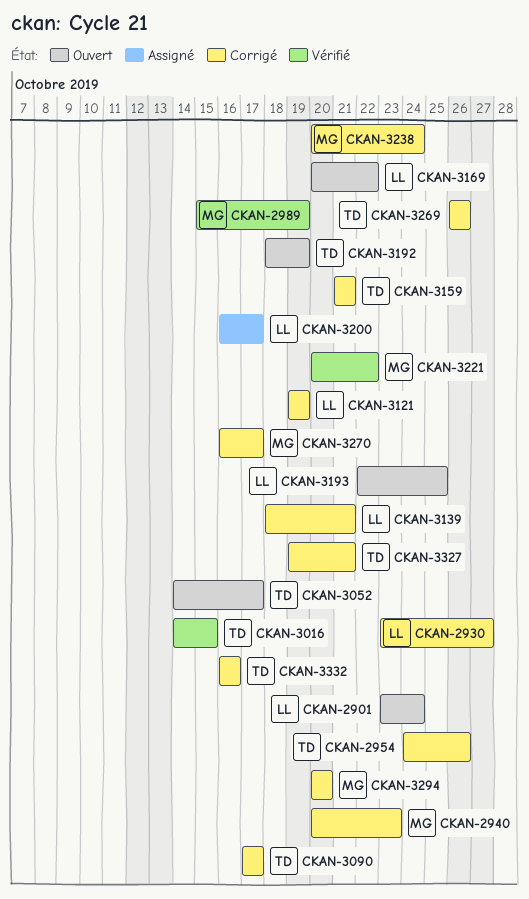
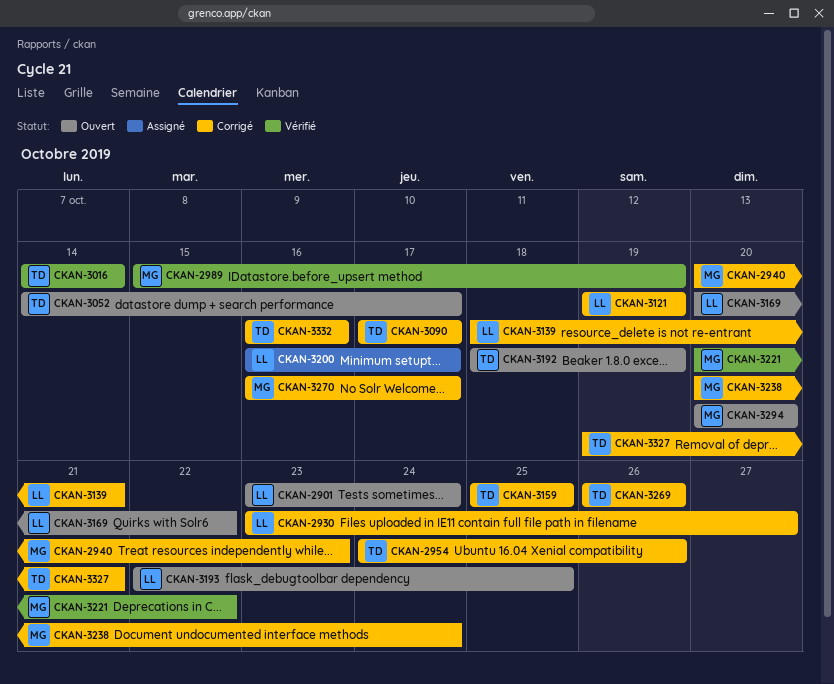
CKAN-3016, due: Oct 15 -> Oct 14
CKAN-3159, start: Oct 21 -> Oct 25
CKAN-3159, due: Oct 21 -> Oct 25
CKAN-3294, status: Corrigé -> Ouvert

